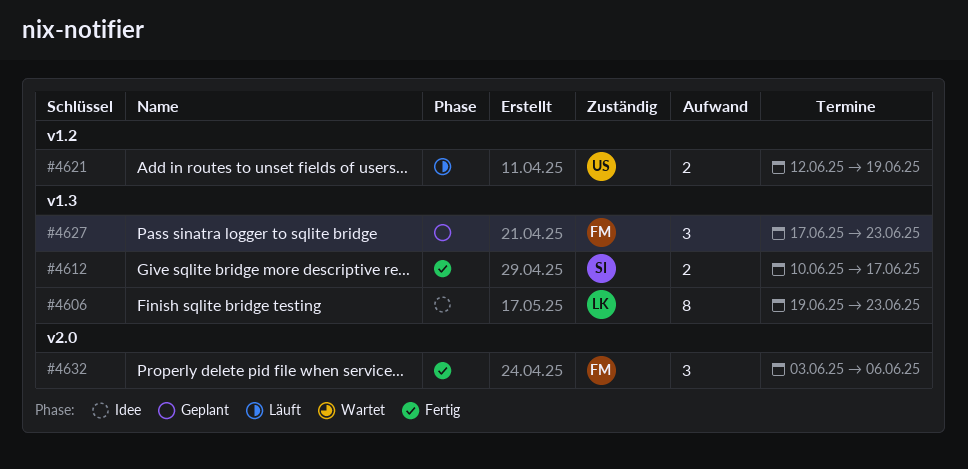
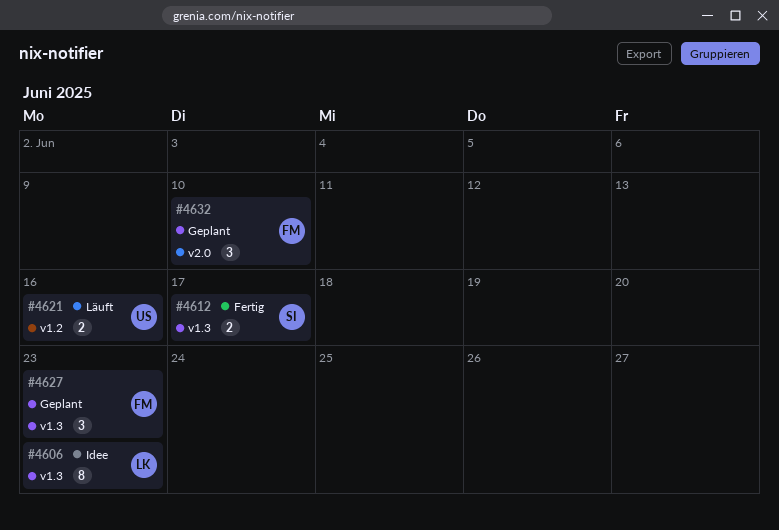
#4621, due: Jun 19 -> Jun 16
#4632, status: Fertig -> Geplant
#4632, due: Jun 6 -> Jun 10

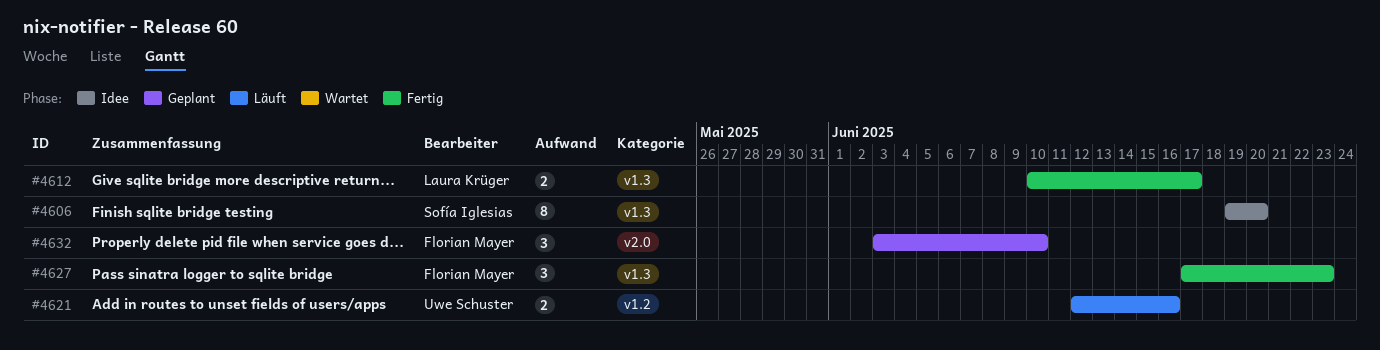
#4606, owner: Laura Krüger -> Sofía Iglesias
#4606, due: Jun 23 -> Jun 20
#4612, owner: Sofía Iglesias -> Laura Krüger
#4627, status: Geplant -> Fertig

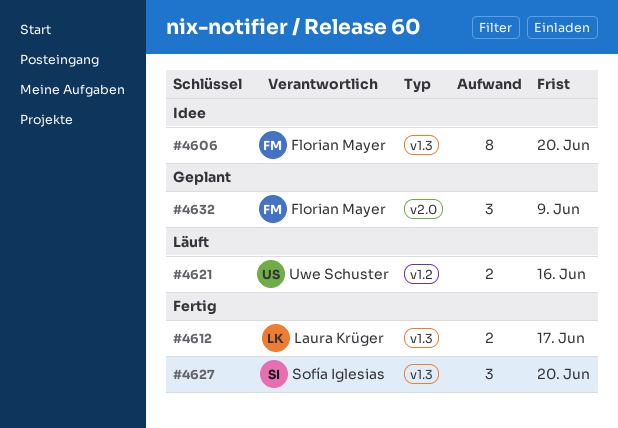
#4606, owner: Sofía Iglesias -> Florian Mayer
#4627, owner: Florian Mayer -> Sofía Iglesias
#4627, due: Jun 23 -> Jun 20
#4632, due: Jun 10 -> Jun 9

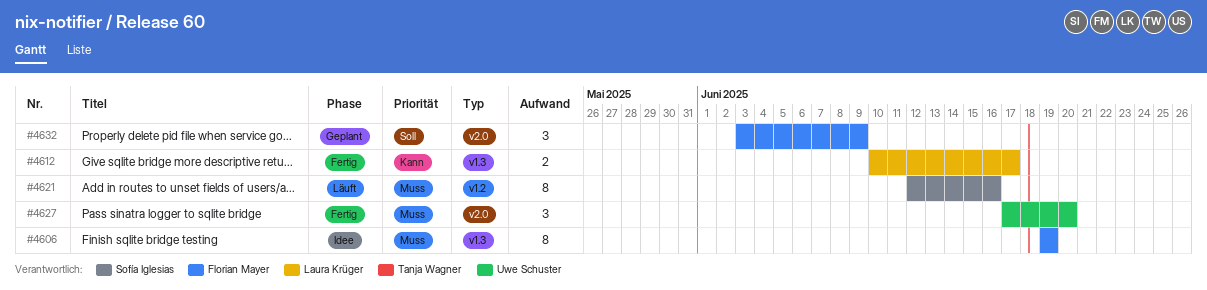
#4606, due: Jun 20 -> Jun 19
#4621, owner: Uwe Schuster -> Sofía Iglesias
#4621, estimate: 2 -> 8
#4627, owner: Sofía Iglesias -> Uwe Schuster
#4627, label: v1.3 -> v2.0

